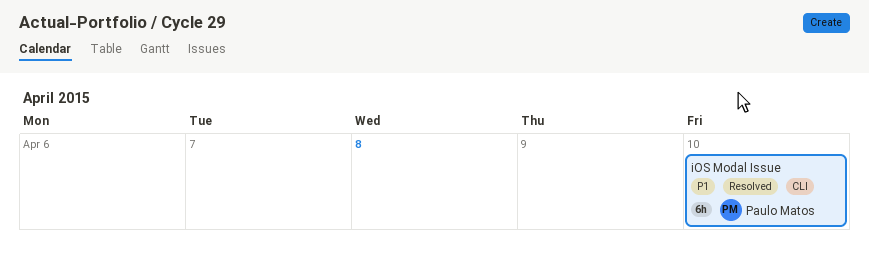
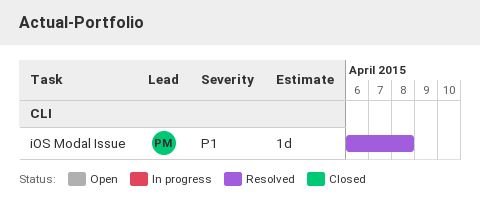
iOS Modal Issue, estimate: 6h -> 1d
iOS Modal Issue, due: Apr 10 -> Apr 8

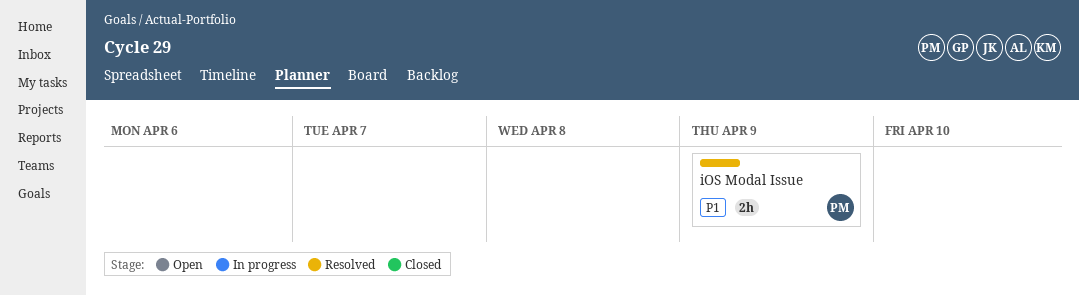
iOS Modal Issue, estimate: 1d -> 2h
iOS Modal Issue, due: Apr 8 -> Apr 9

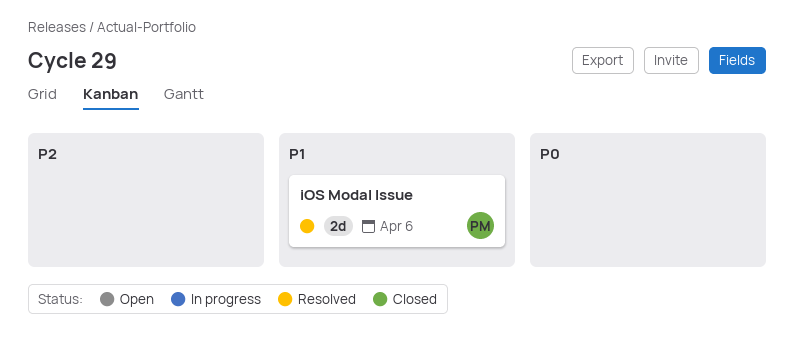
iOS Modal Issue, estimate: 2h -> 2d
iOS Modal Issue, due: Apr 9 -> Apr 6

